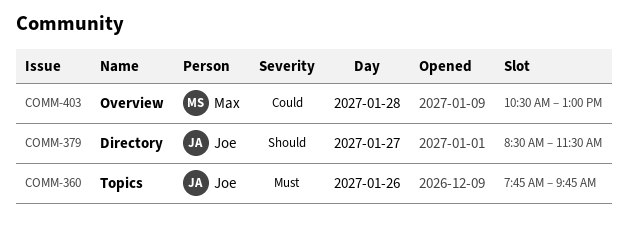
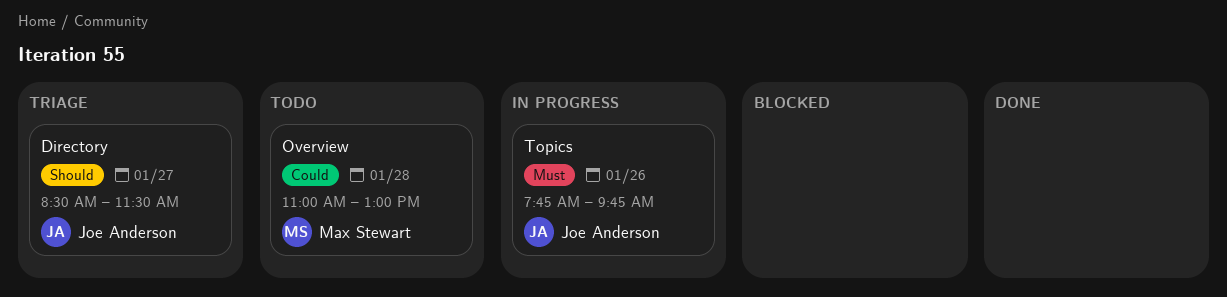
Overview, begins: 10:30 -> 11:00

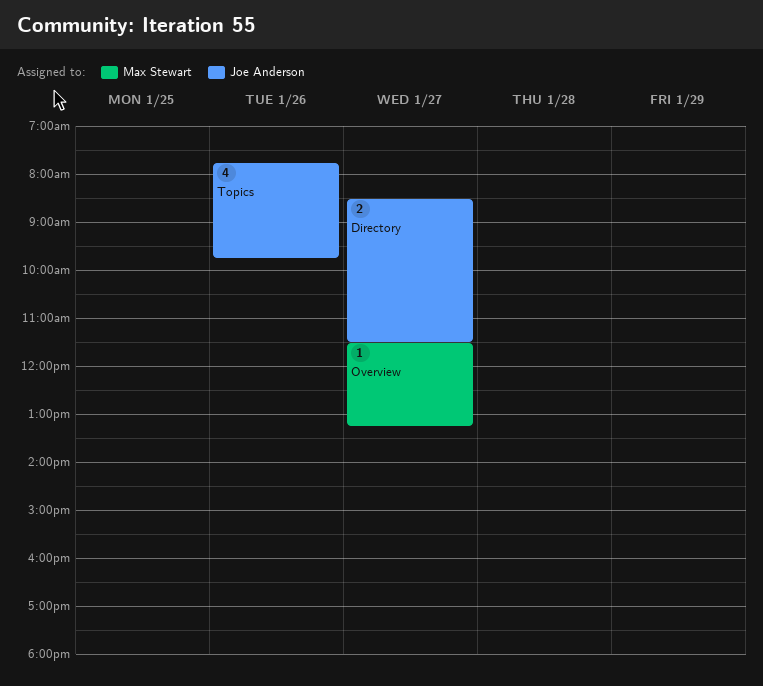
Overview, day: Jan 28 -> Jan 27
Overview, begins: 11:00 -> 11:30
Overview, ends: 13:00 -> 13:15

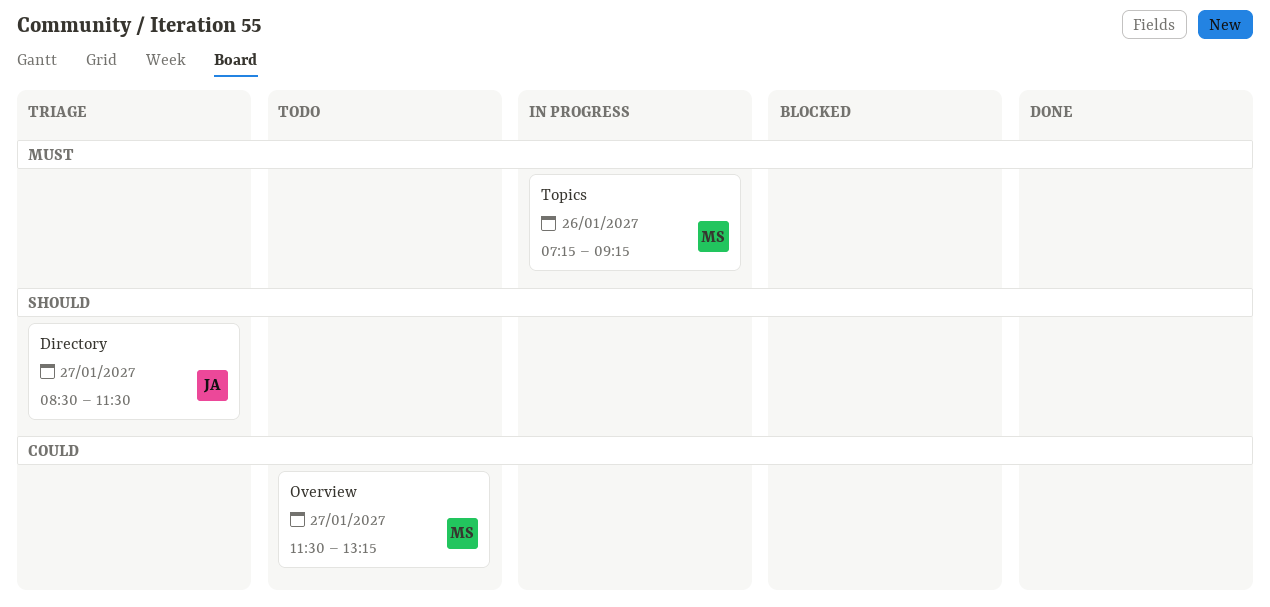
Topics, owner: Joe Anderson -> Max Stewart
Topics, begins: 07:45 -> 07:15
Topics, ends: 09:45 -> 09:15

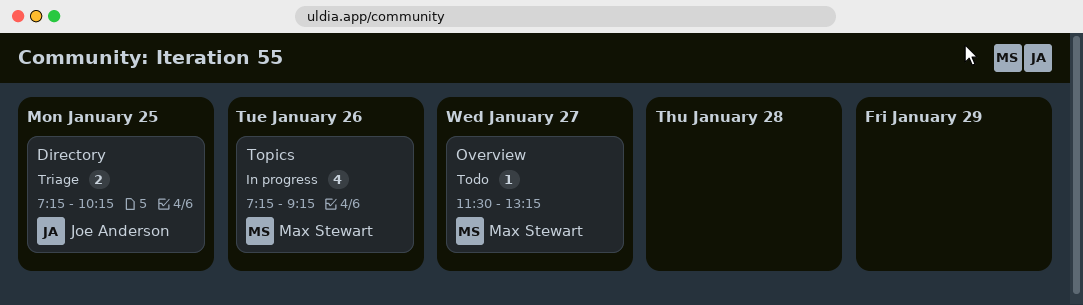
Directory, day: Jan 27 -> Jan 25
Directory, begins: 08:30 -> 07:15
Directory, ends: 11:30 -> 10:15

